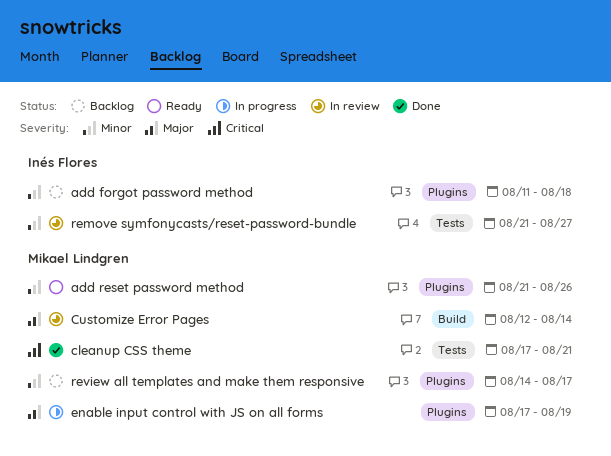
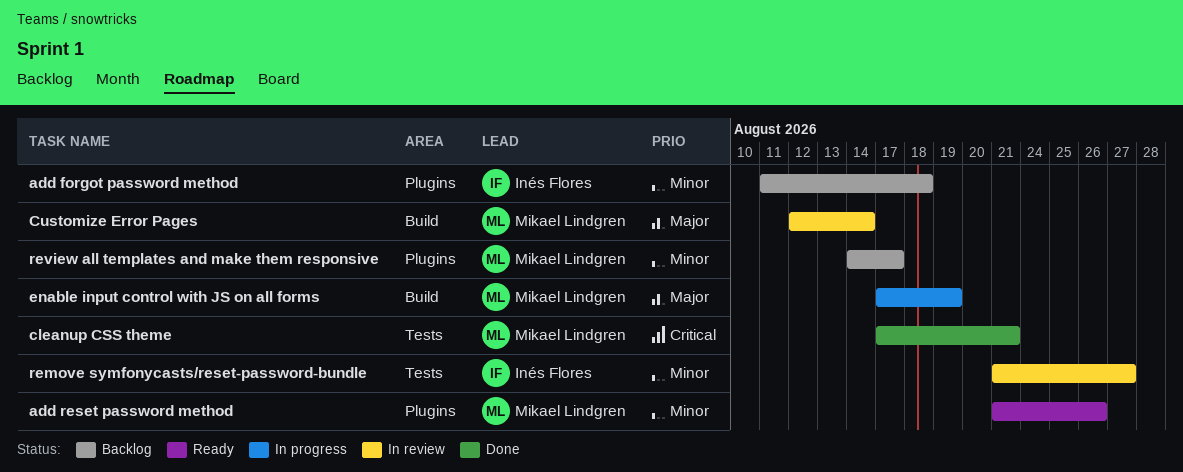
enable input control with JS on all forms, label: Plugins -> Build

